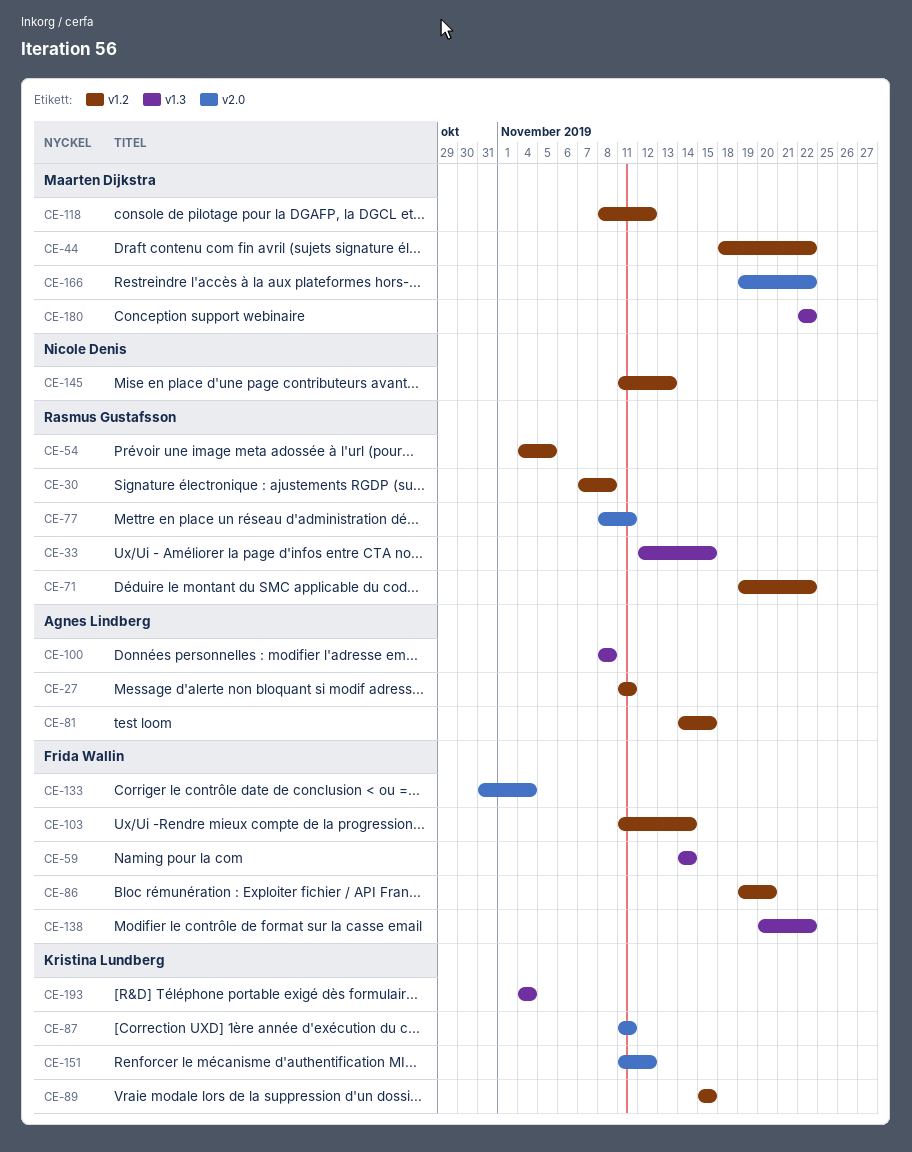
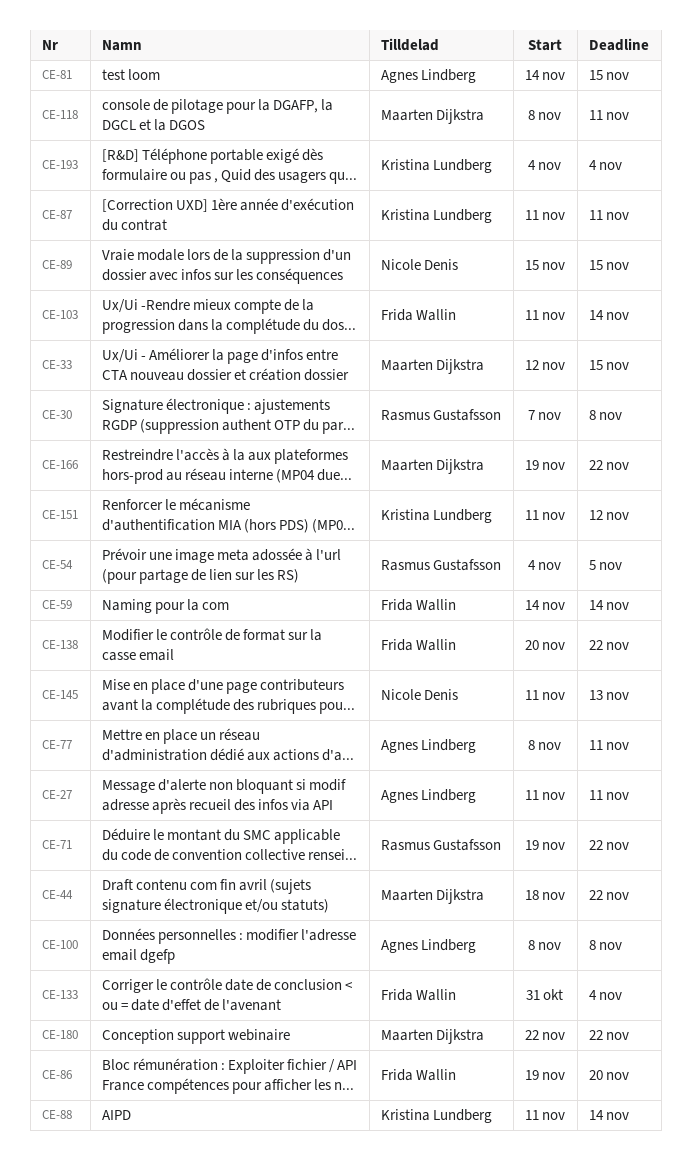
CE-33, owner: Rasmus Gustafsson -> Maarten Dijkstra
CE-77, owner: Rasmus Gustafsson -> Agnes Lindberg
CE-88: none -> present
CE-89, owner: Kristina Lundberg -> Nicole Denis
CE-118, due: Nov 12 -> Nov 11

